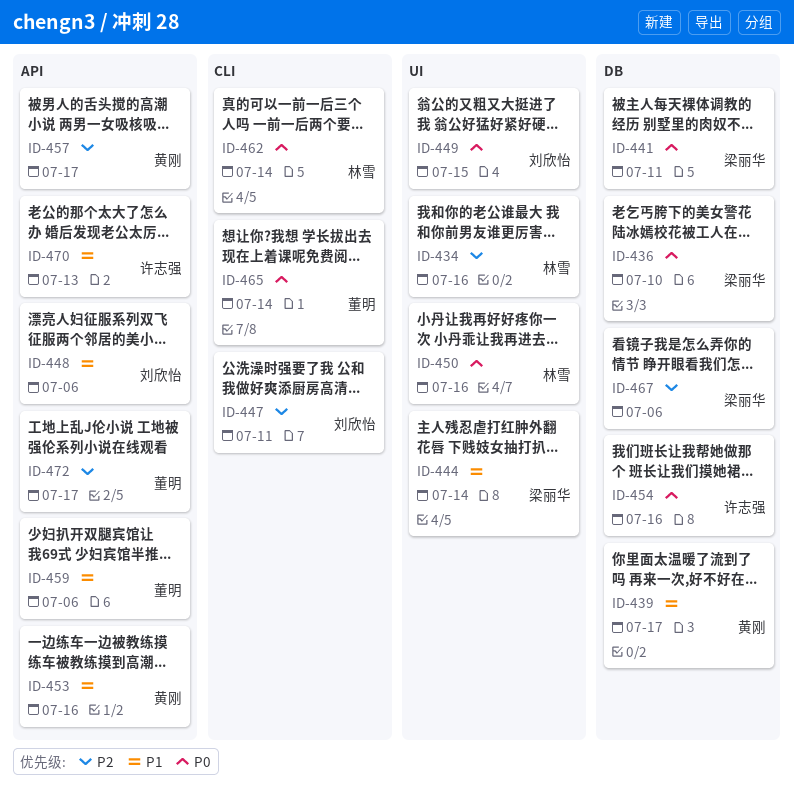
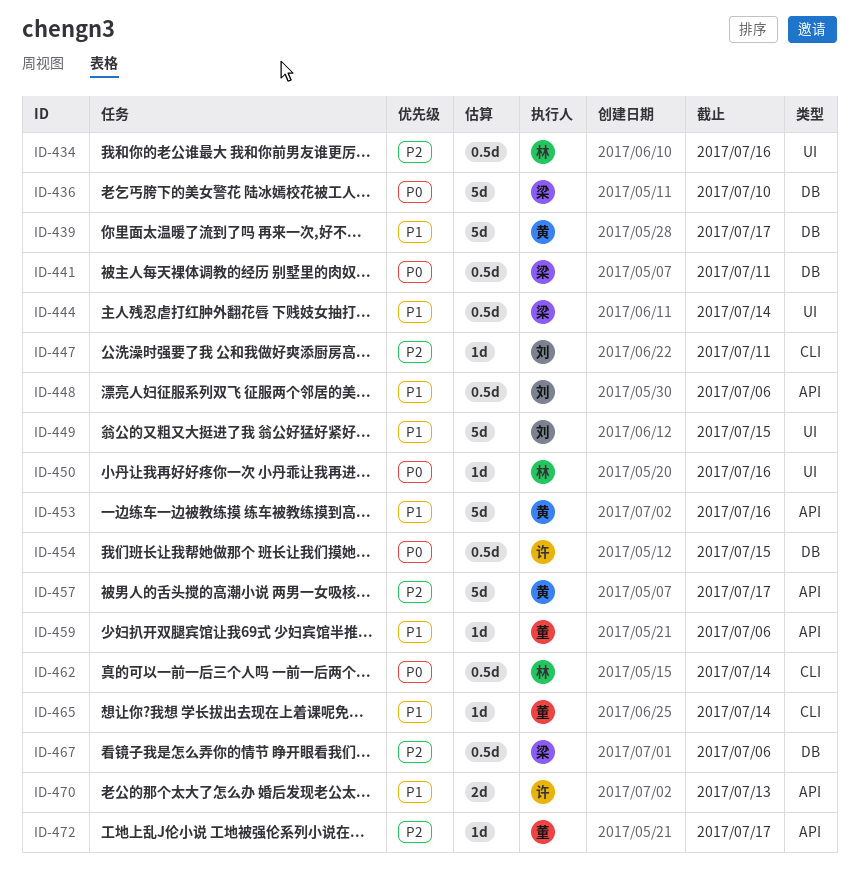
ID-449, priority: P0 -> P1
ID-454, due: Jul 16 -> Jul 15
ID-465, priority: P0 -> P1

